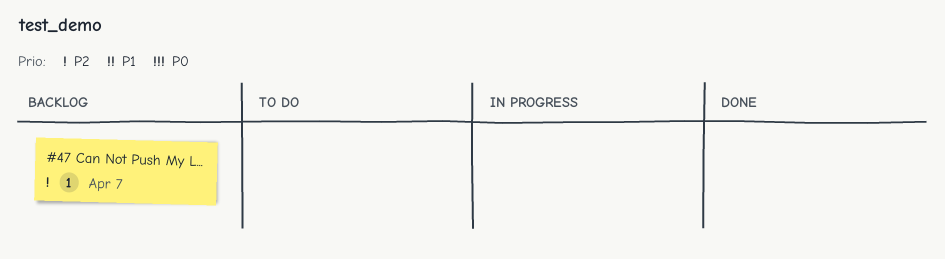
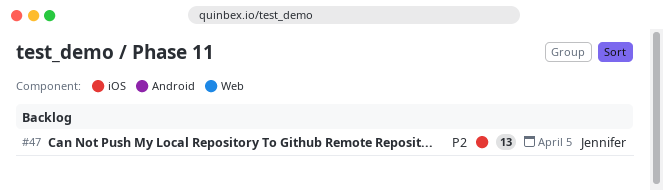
#47, estimate: 1 -> 13
#47, due: Apr 7 -> Apr 5

